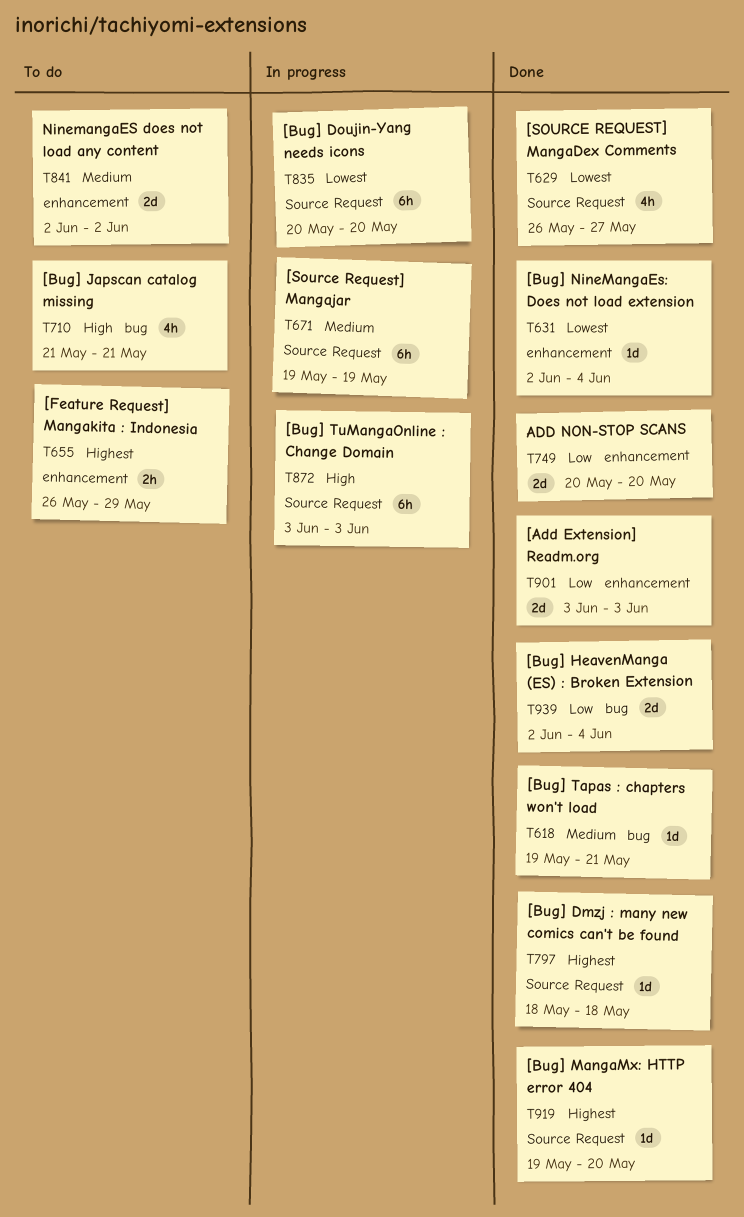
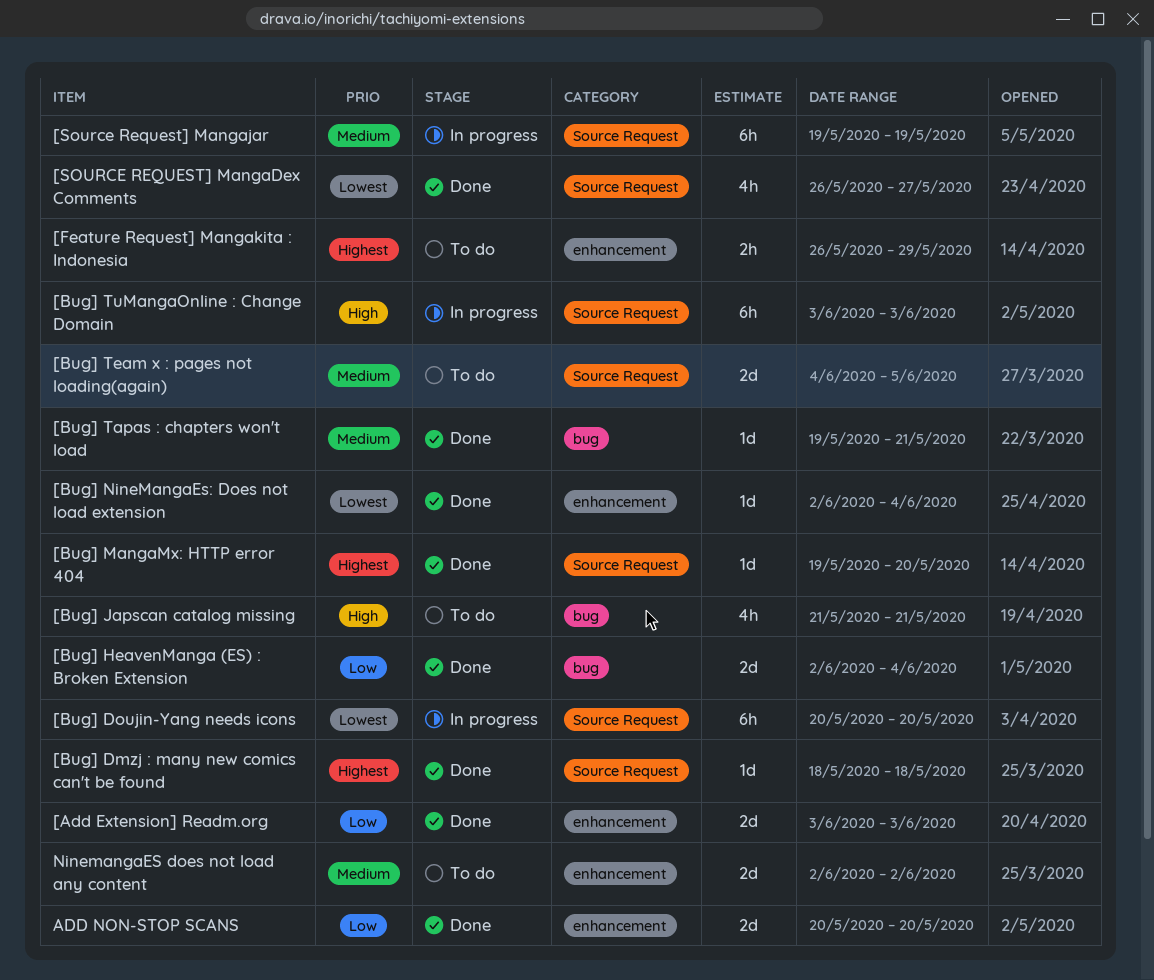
[Bug] Team x : pages not loading(again): none -> present

